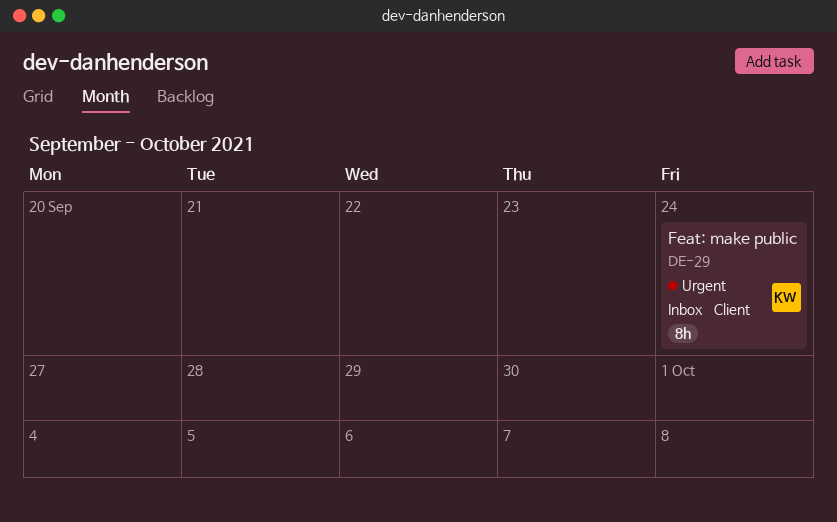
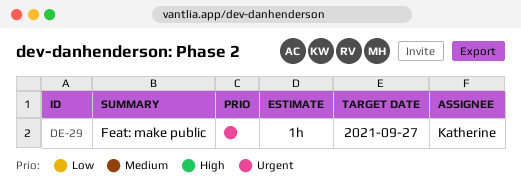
DE-29, estimate: 8h -> 1h
DE-29, due: Sep 24 -> Sep 27

